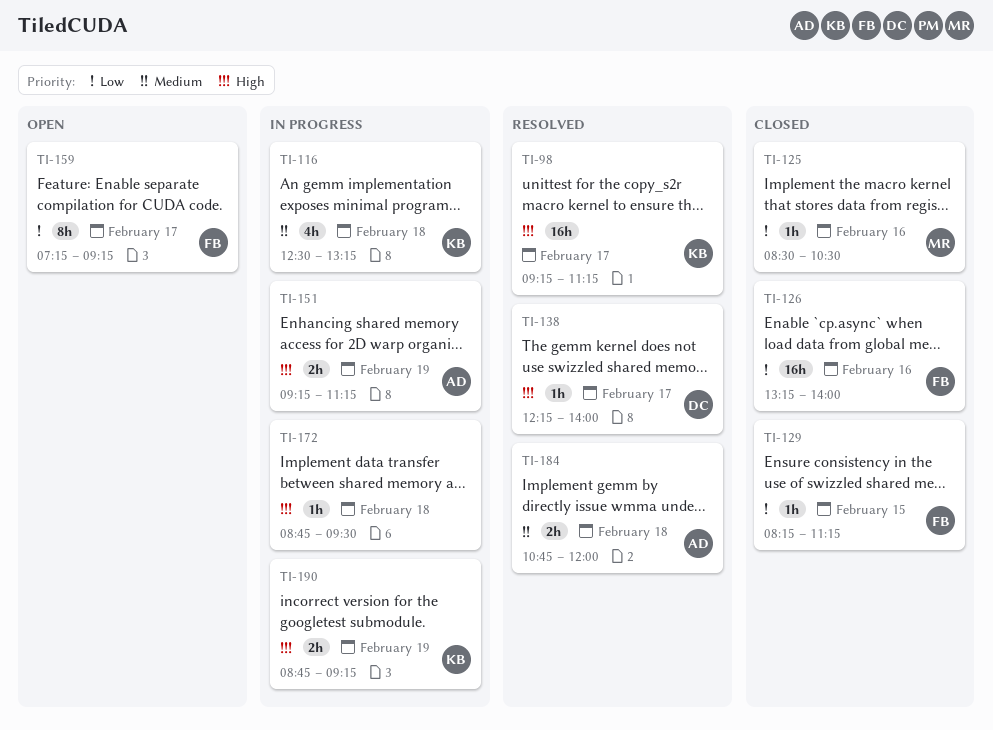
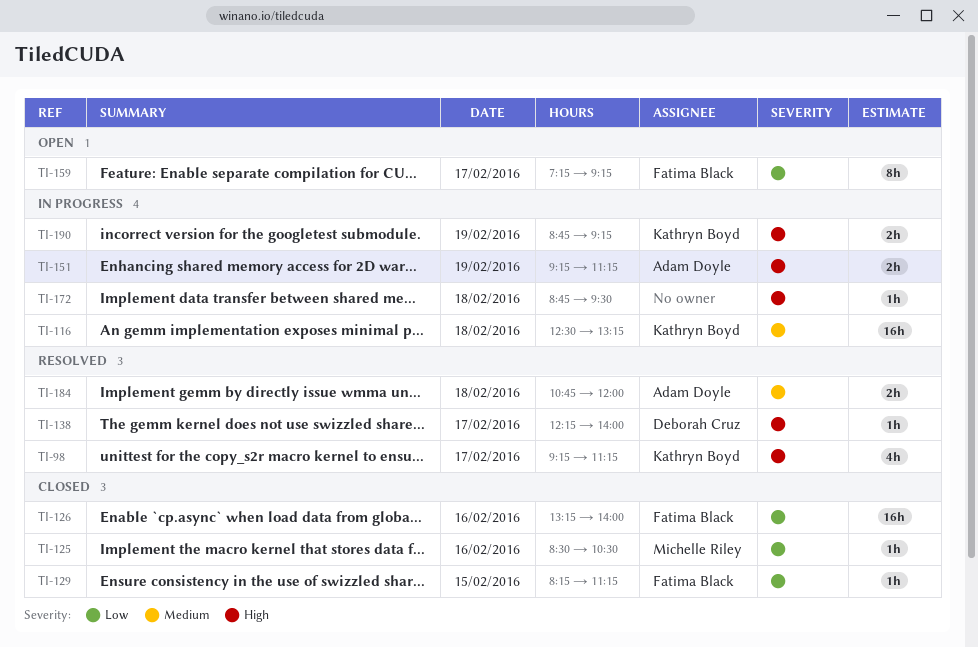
TI-98, estimate: 16h -> 4h
TI-116, estimate: 4h -> 16h

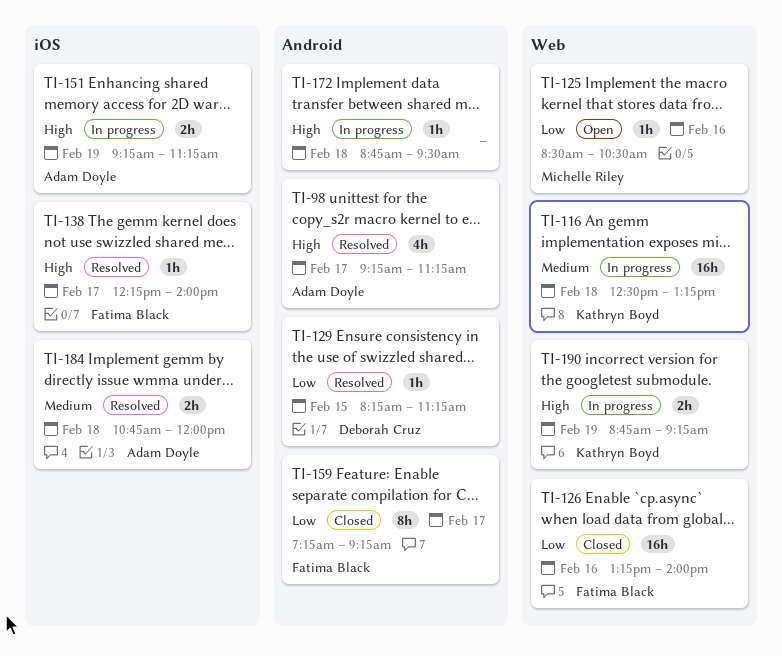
TI-98, owner: Kathryn Boyd -> Adam Doyle
TI-125, status: Closed -> Open
TI-129, status: Closed -> Resolved
TI-129, owner: Fatima Black -> Deborah Cruz
TI-138, owner: Deborah Cruz -> Fatima Black
TI-159, status: Open -> Closed

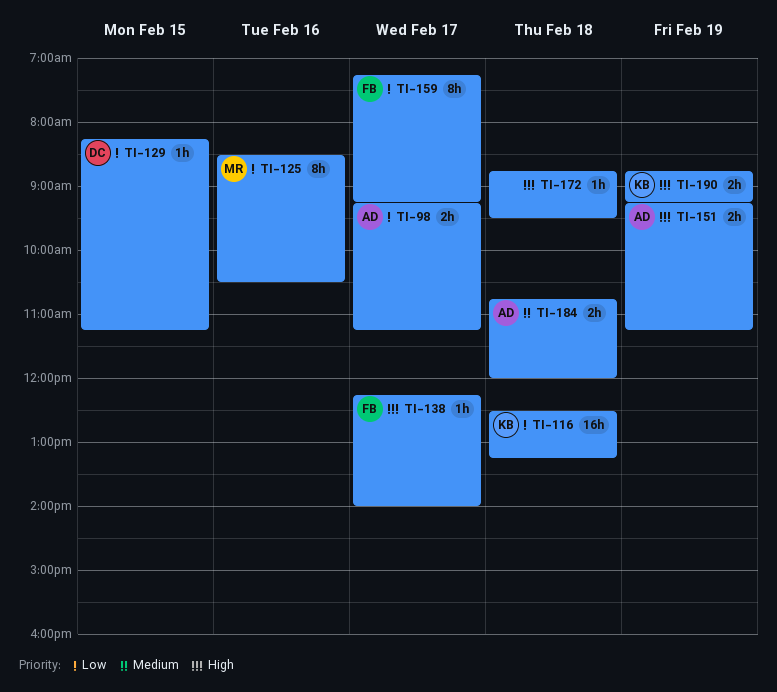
TI-98, priority: High -> Low
TI-98, estimate: 4h -> 2h
TI-116, priority: Medium -> Low
TI-125, estimate: 1h -> 8h
TI-126: present -> none

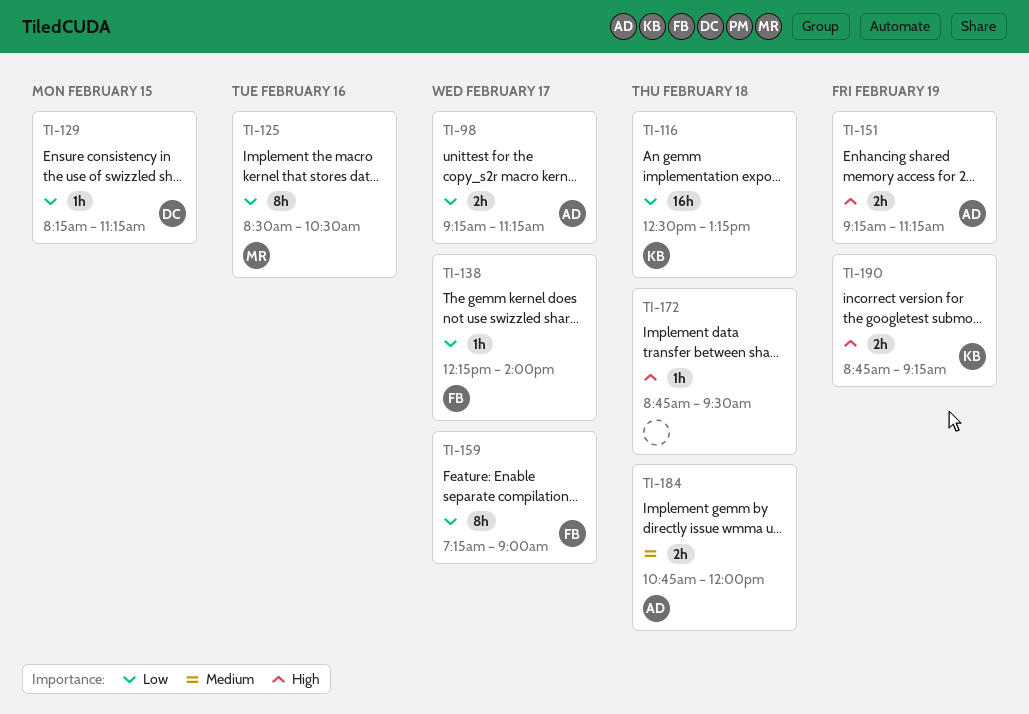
TI-138, priority: High -> Low
TI-159, ends: 09:15 -> 09:00

